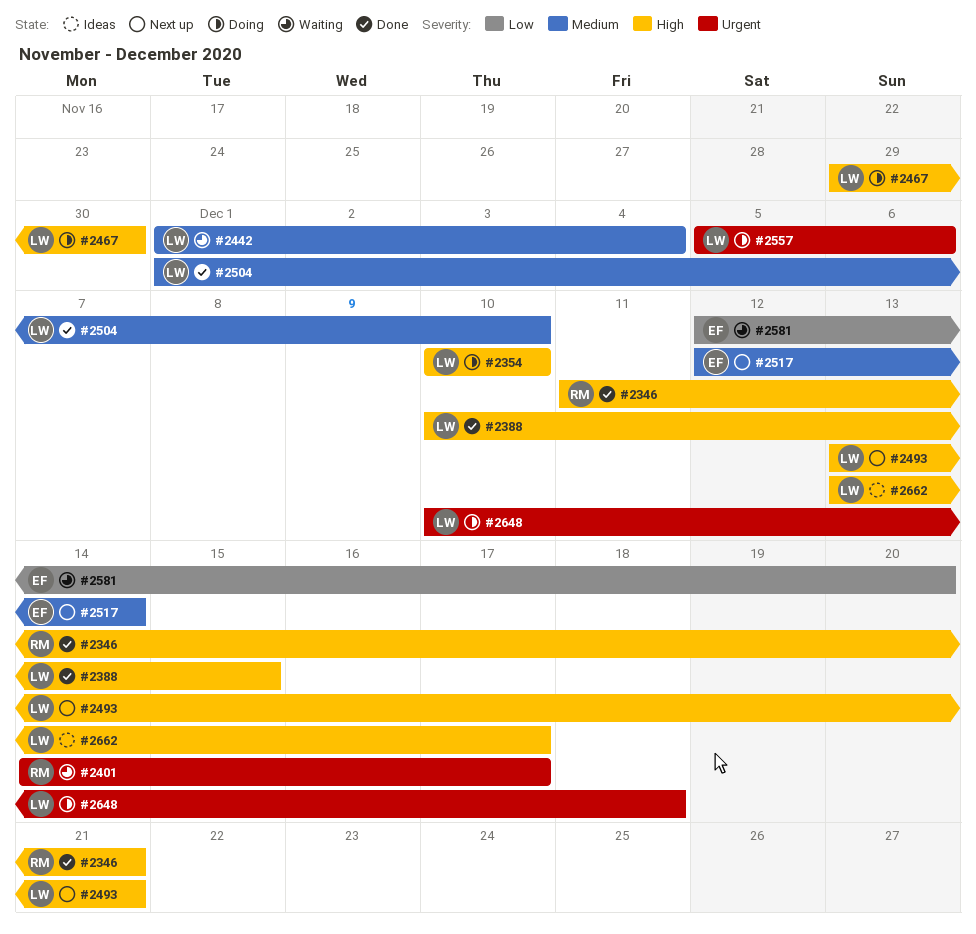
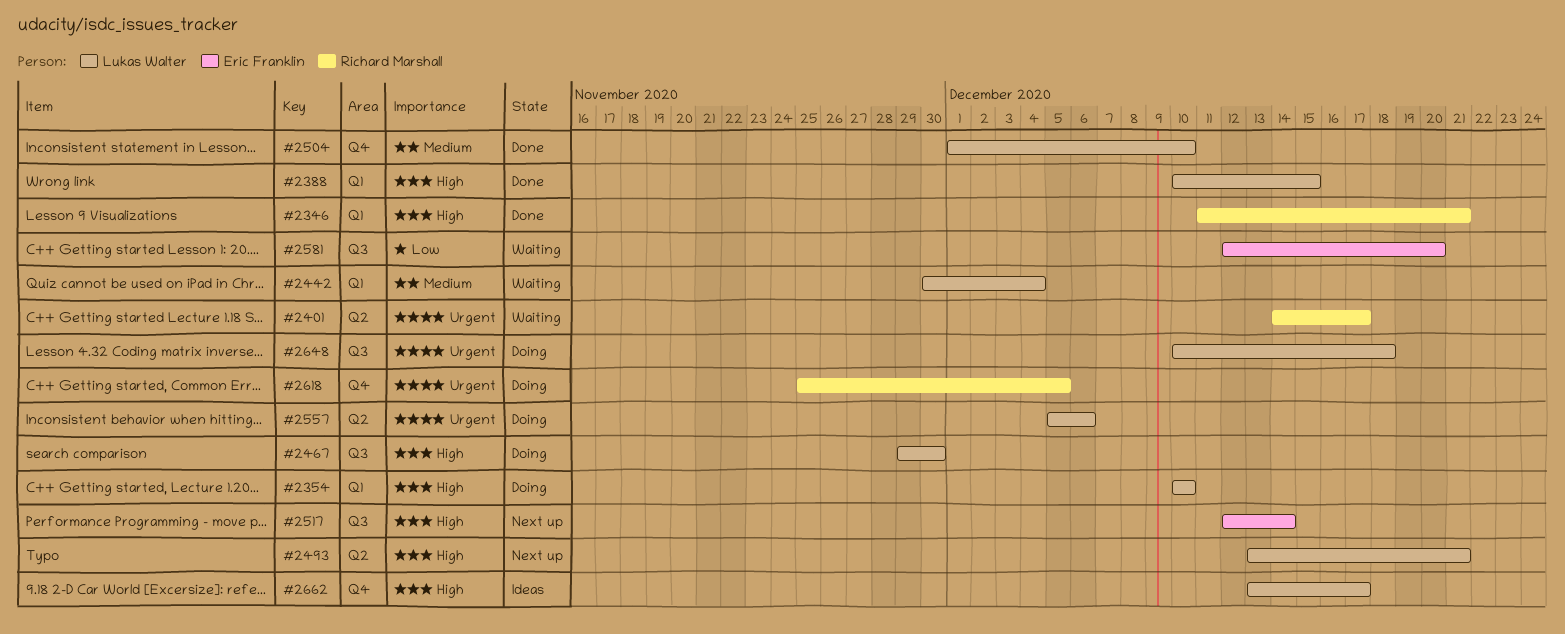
#2442, start: Dec 1 -> Nov 30
#2517, priority: Medium -> High
#2618: none -> present

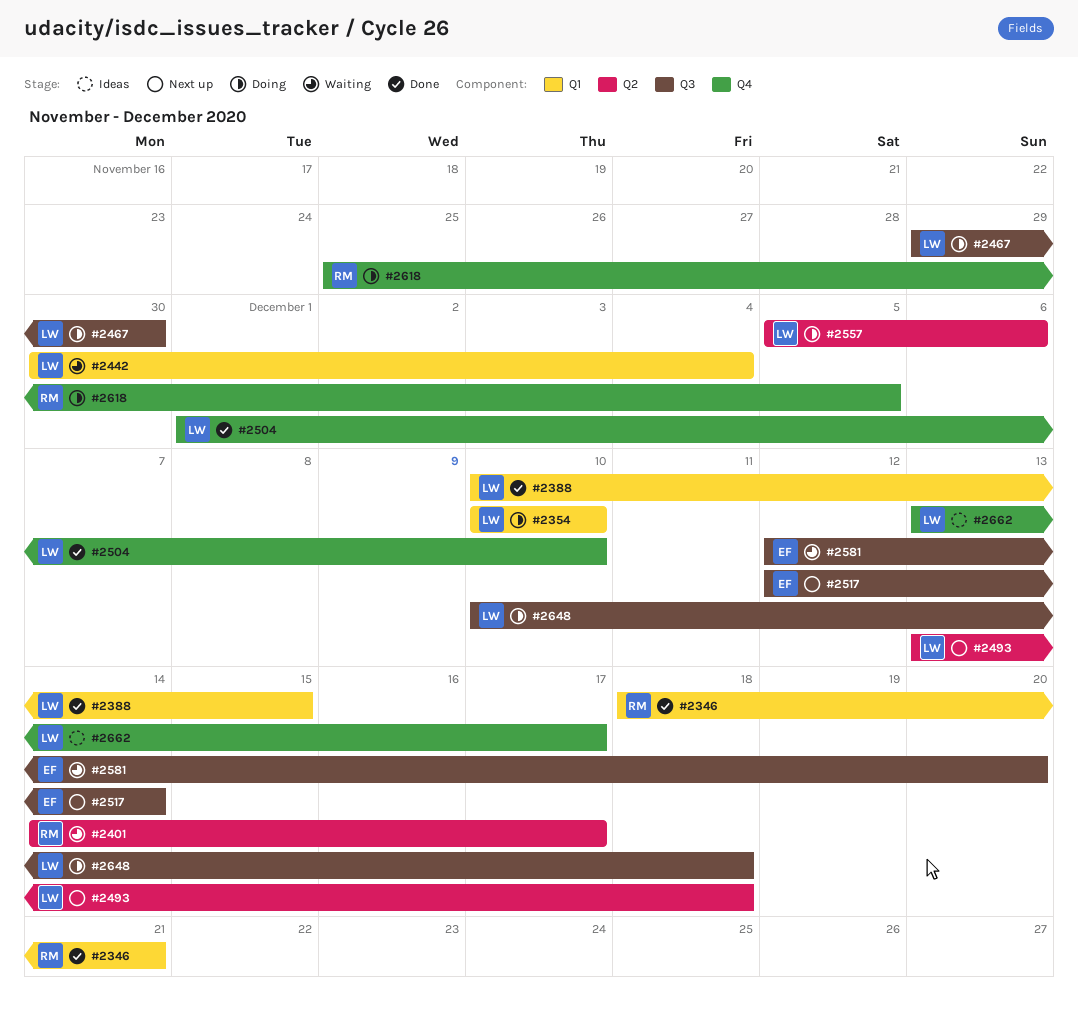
#2346, start: Dec 11 -> Dec 18
#2493, due: Dec 21 -> Dec 18

